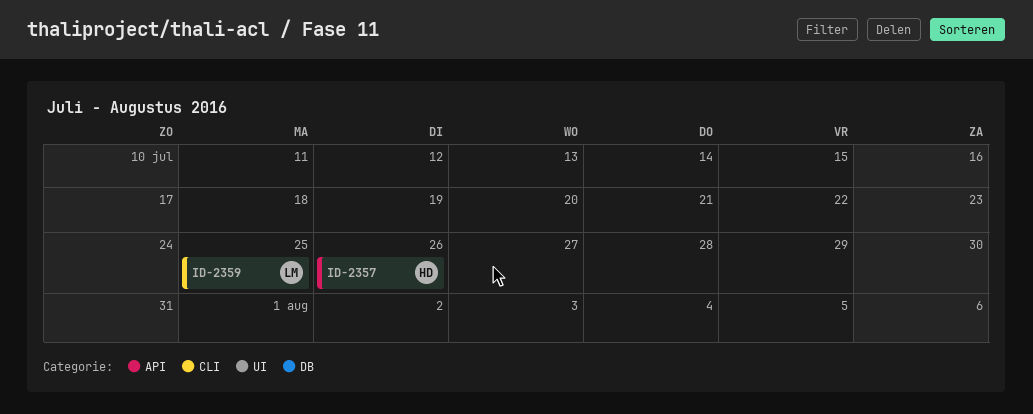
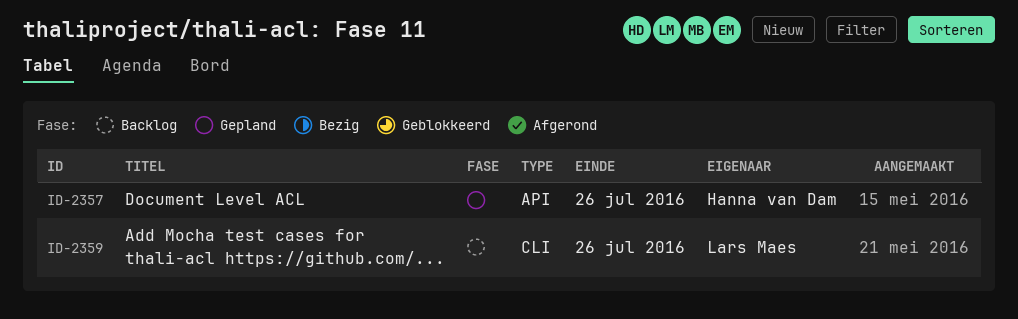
ID-2359, due: Jul 25 -> Jul 26

